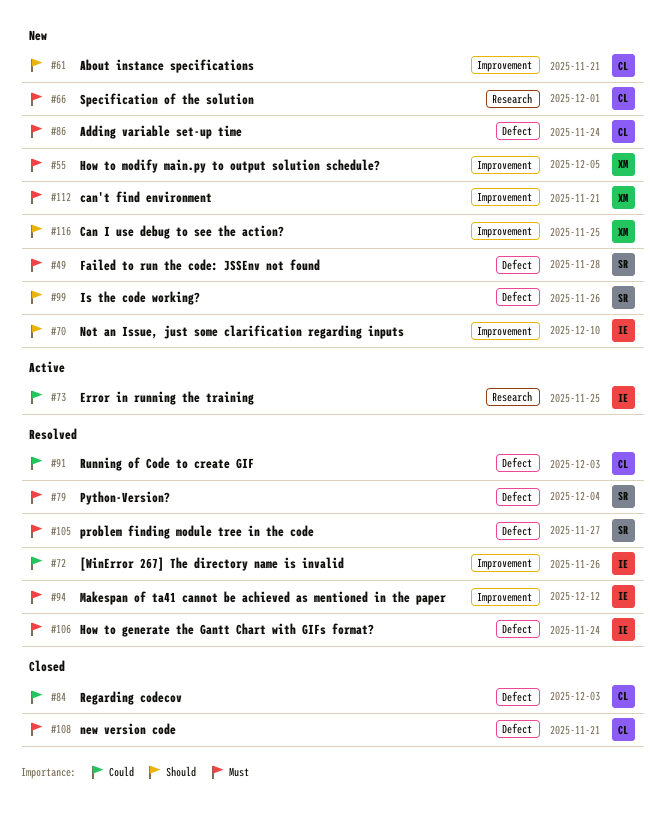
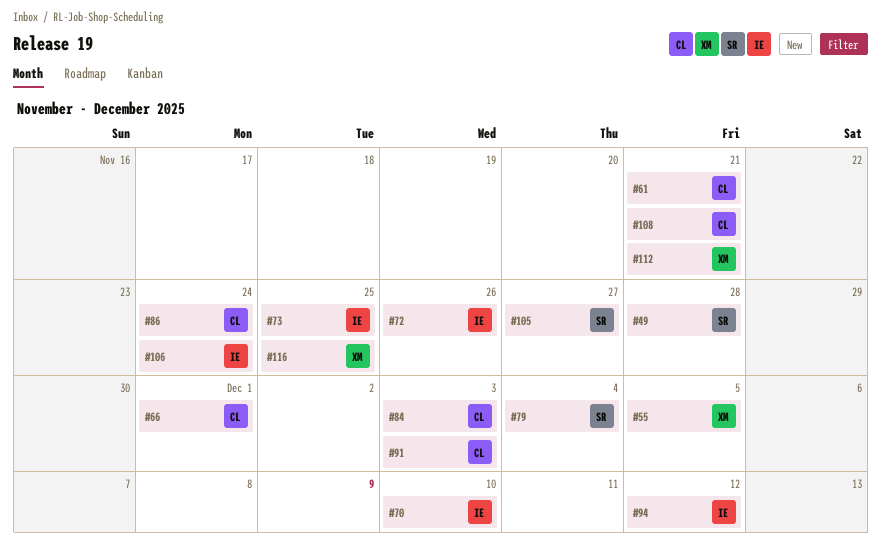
#99: present -> none

